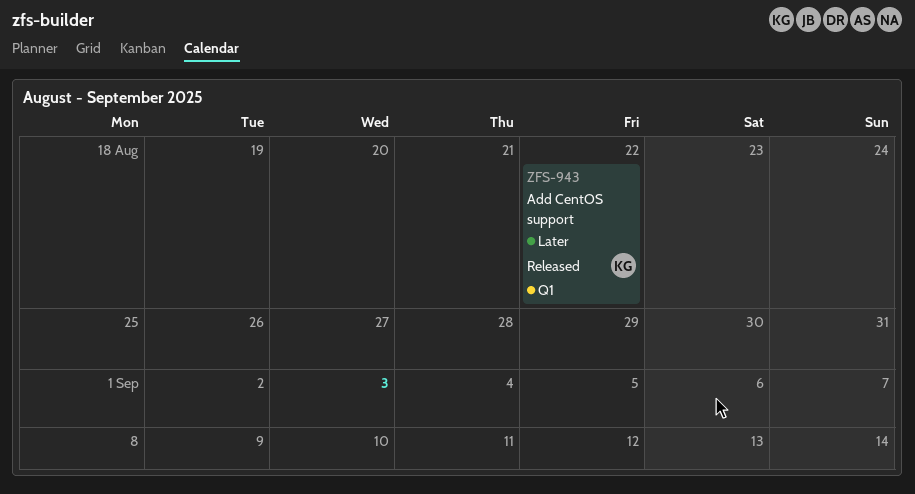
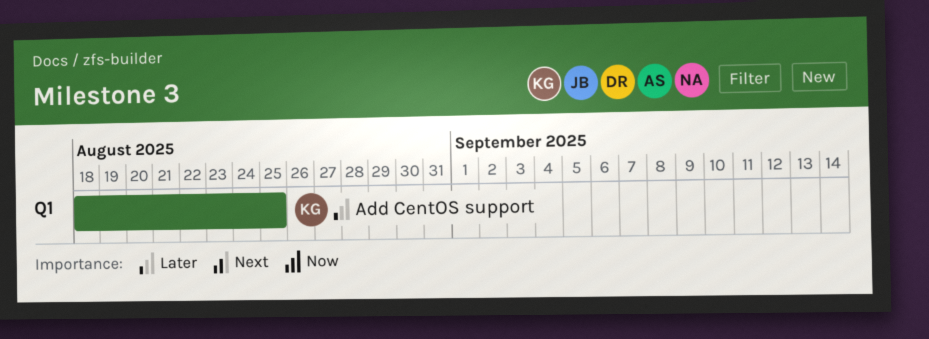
Add CentOS support, due: Aug 22 -> Aug 25

